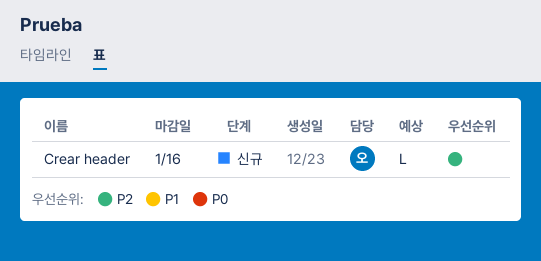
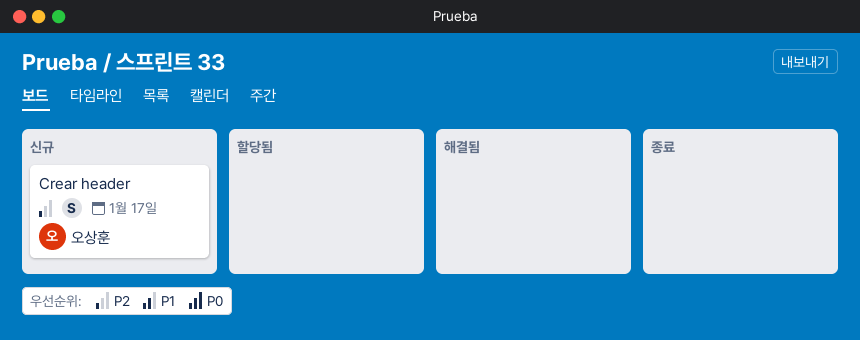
Crear header, estimate: L -> S
Crear header, due: Jan 16 -> Jan 17

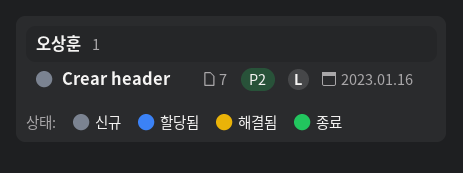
Crear header, estimate: S -> L
Crear header, due: Jan 17 -> Jan 16

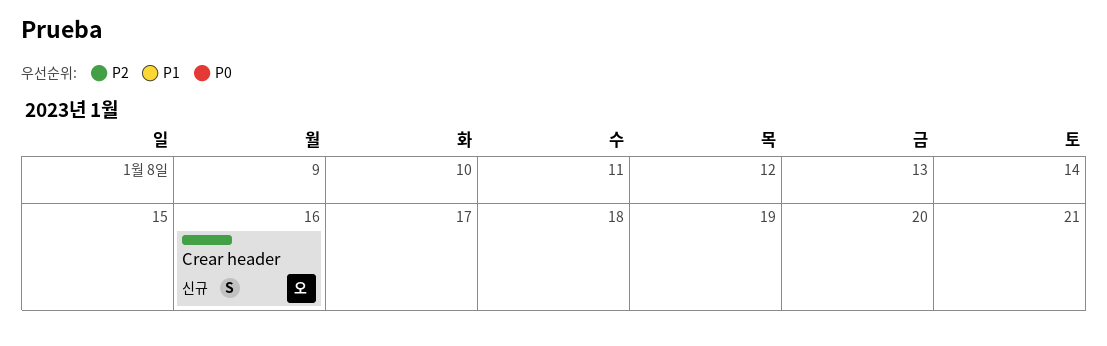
Crear header, estimate: L -> S

